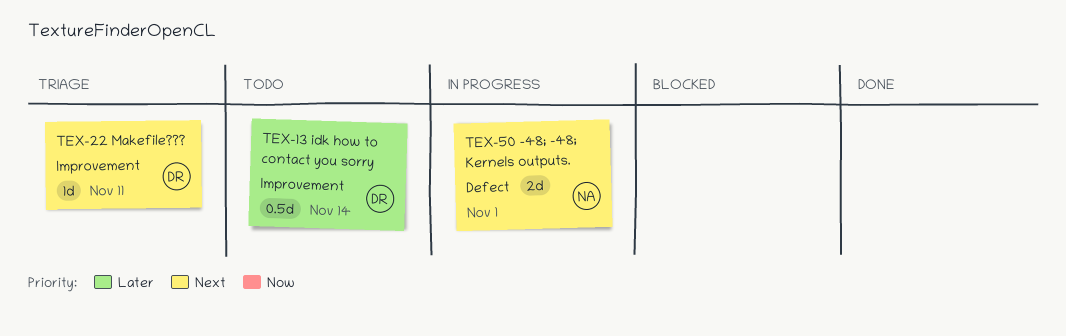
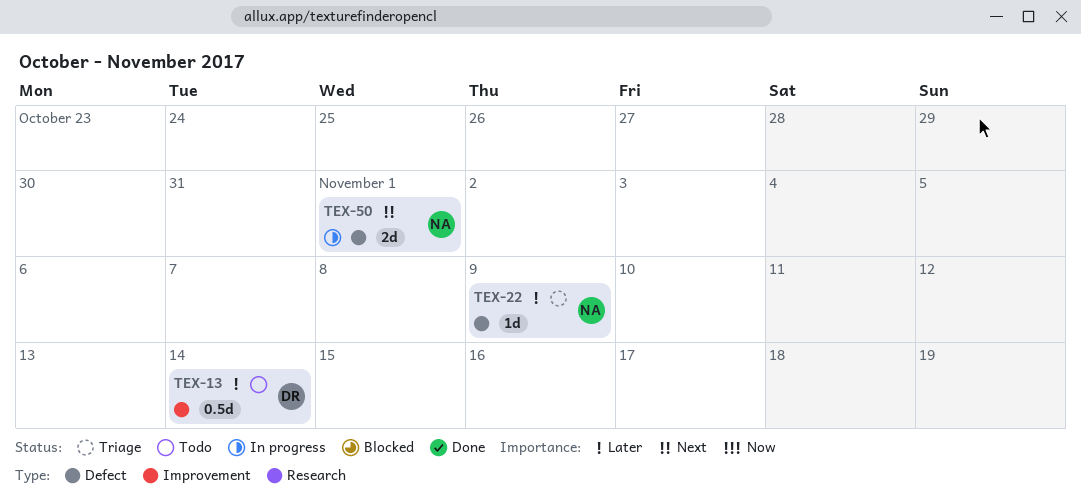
TEX-22, owner: DR -> NA
TEX-22, priority: Next -> Later
TEX-22, label: Improvement -> Defect
TEX-22, due: Nov 11 -> Nov 9

